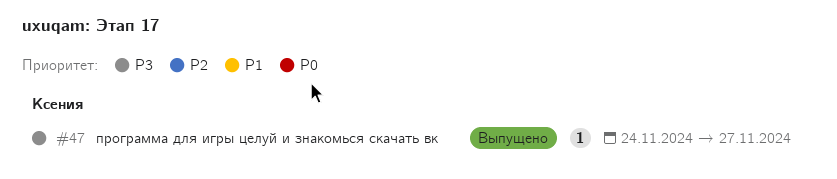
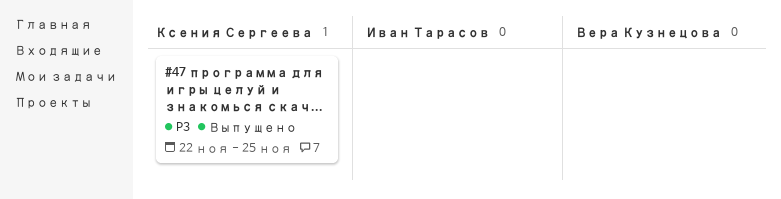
#47, start: Nov 24 -> Nov 22
#47, due: Nov 27 -> Nov 25

